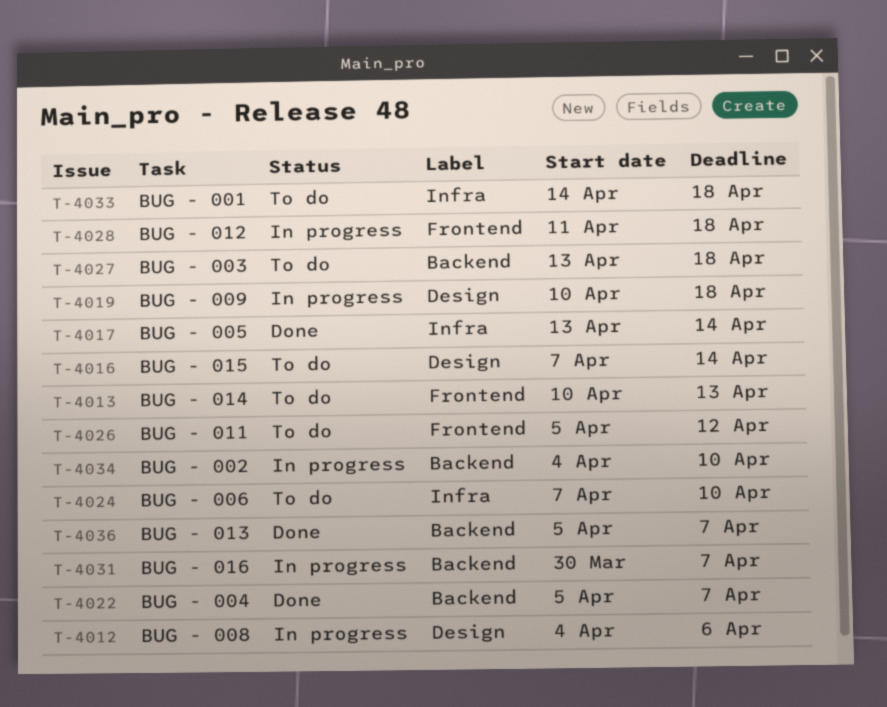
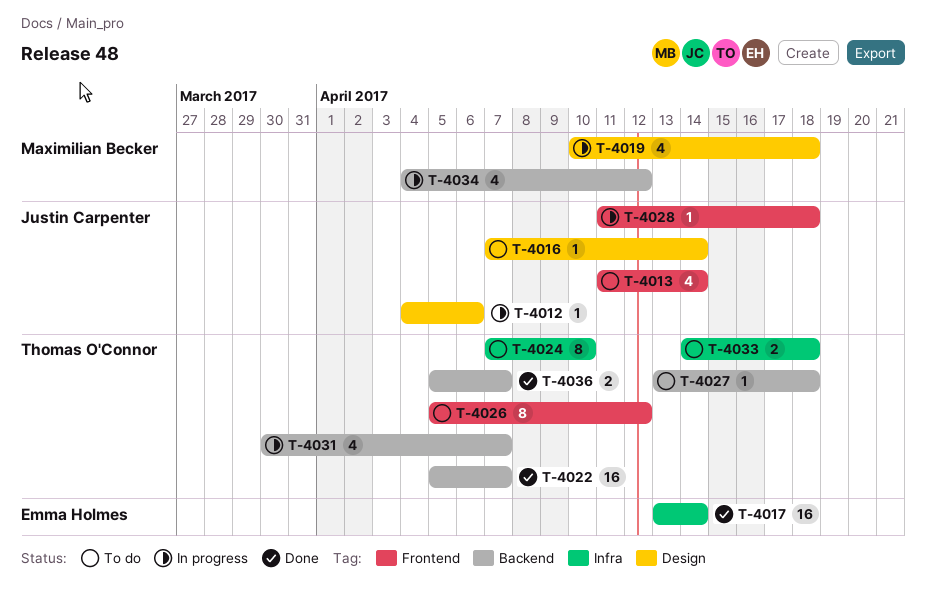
T-4013, start: Apr 10 -> Apr 11
T-4013, due: Apr 13 -> Apr 14
T-4034, due: Apr 10 -> Apr 12

